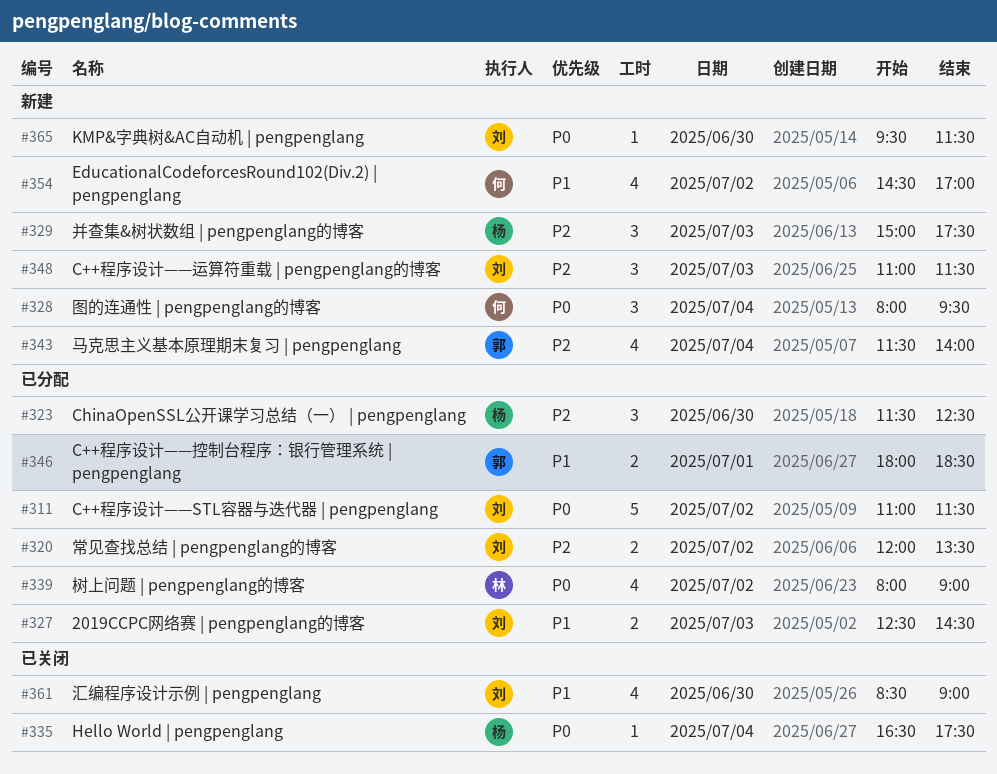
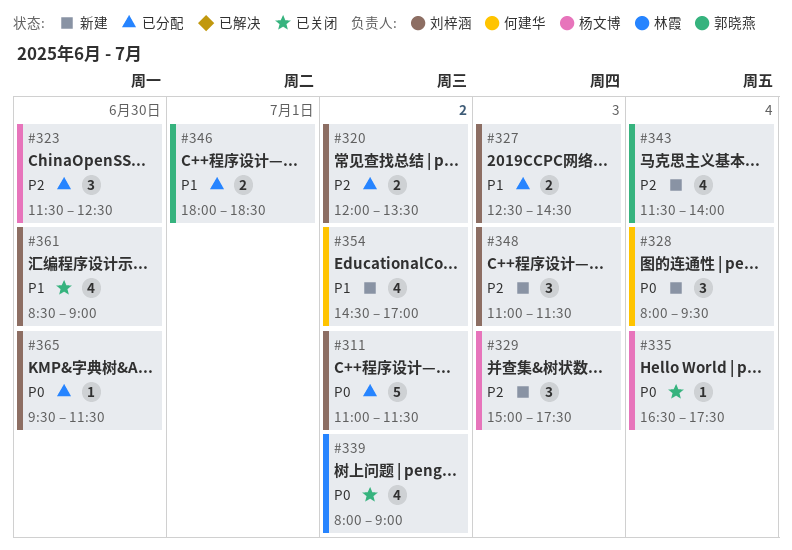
#339, status: 已分配 -> 已关闭
#365, status: 新建 -> 已分配

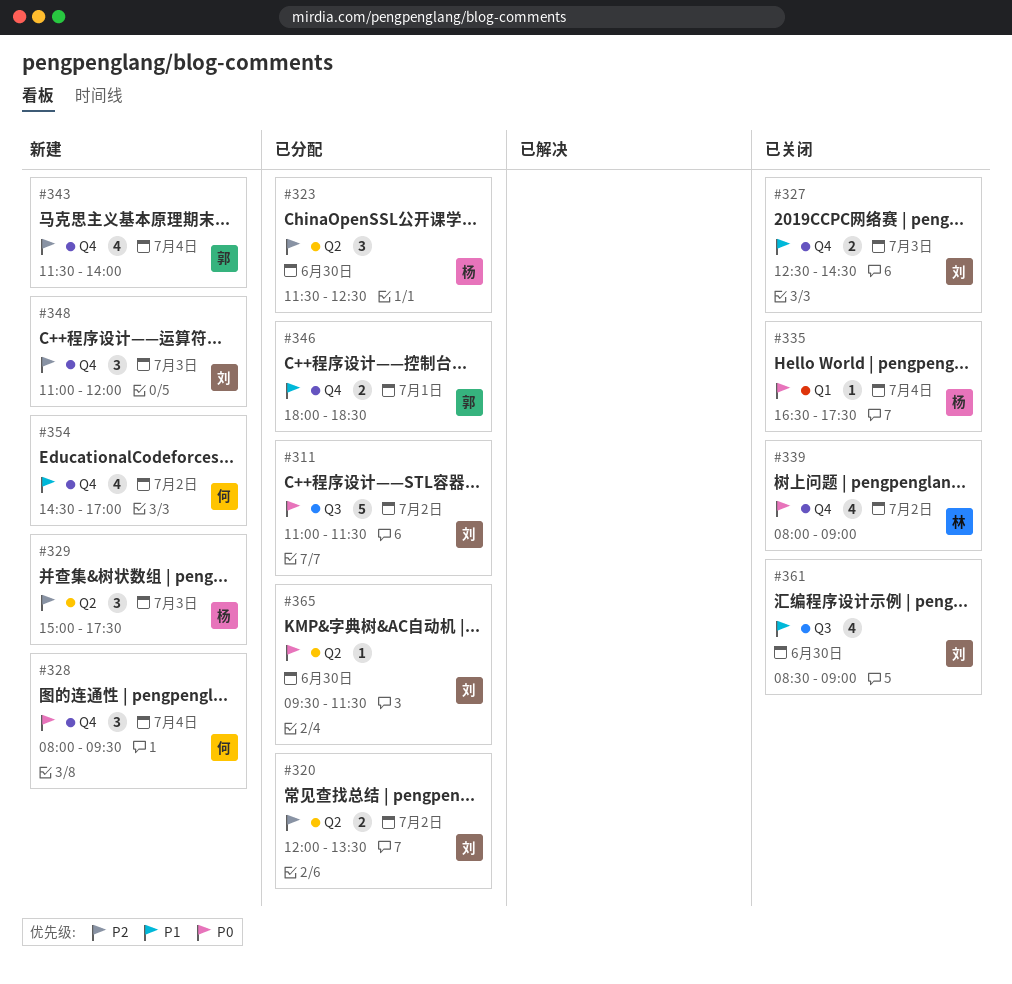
#327, status: 已分配 -> 已关闭
#348, ends: 11:30 -> 12:00

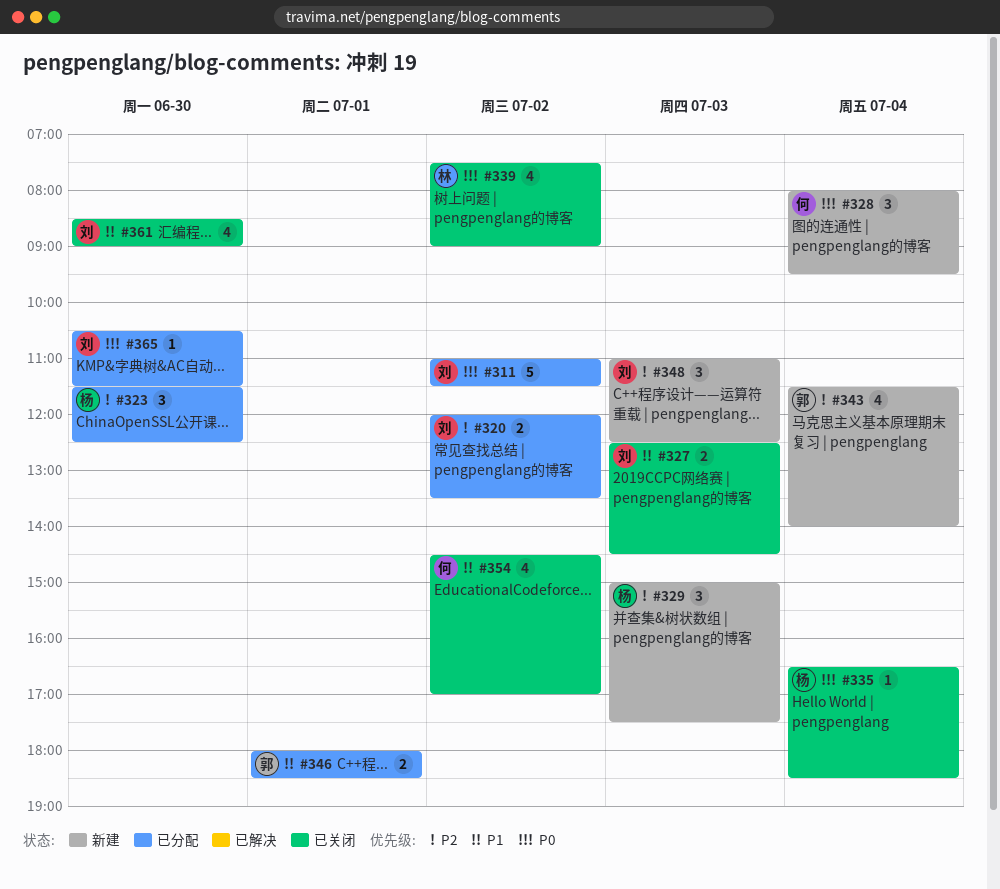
#335, ends: 17:30 -> 18:30
#339, begins: 08:00 -> 07:30
#348, ends: 12:00 -> 12:30
#354, status: 新建 -> 已关闭
#365, begins: 09:30 -> 10:30

